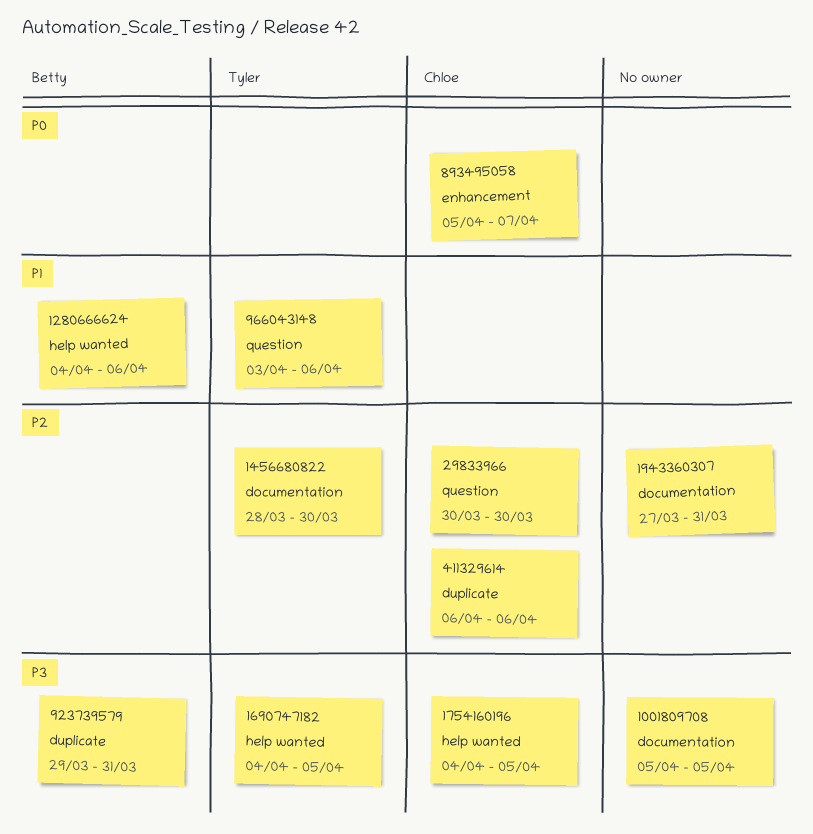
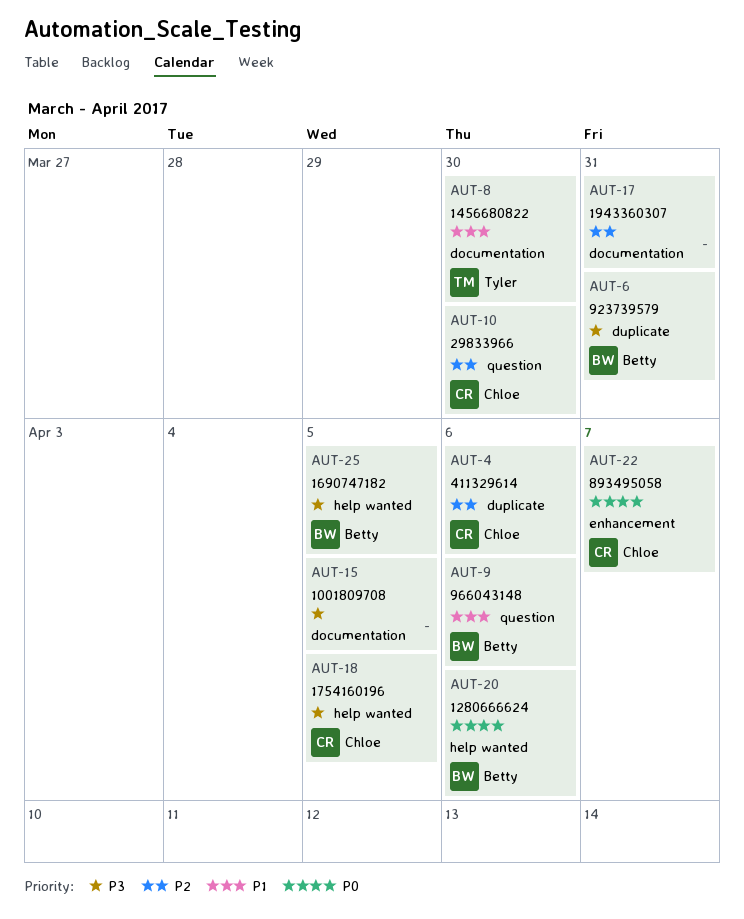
1280666624, priority: P1 -> P0
1456680822, priority: P2 -> P1
1690747182, owner: Tyler -> Betty
966043148, owner: Tyler -> Betty

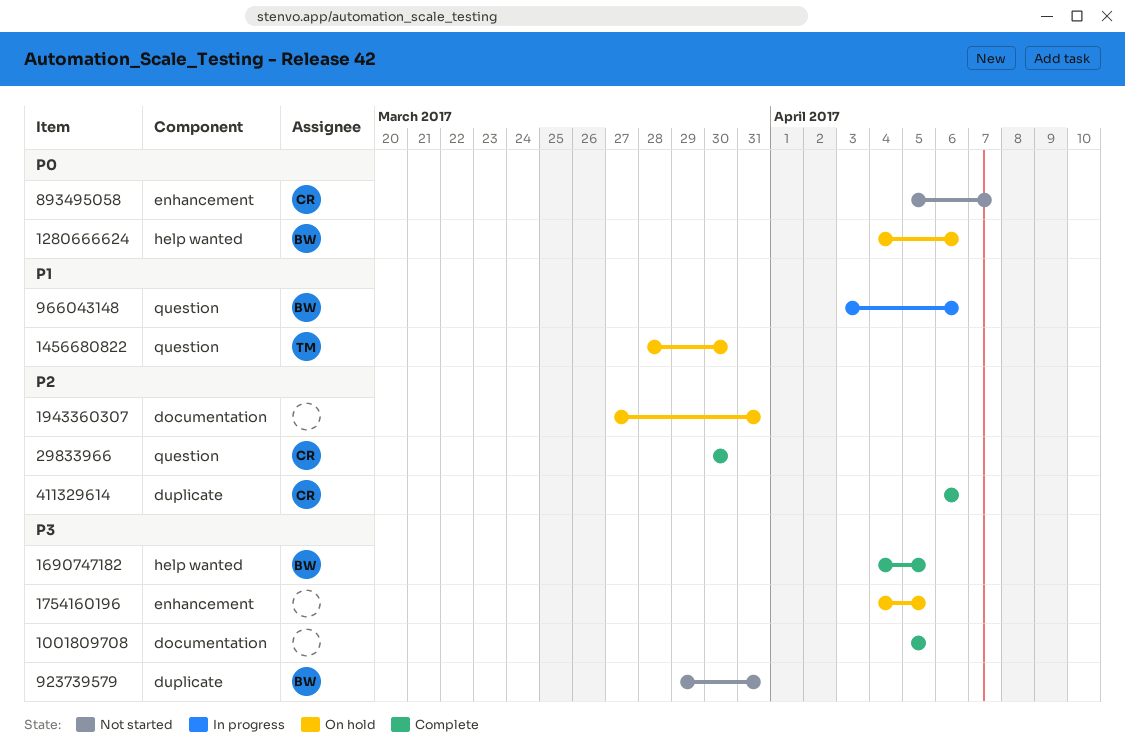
1456680822, label: documentation -> question
1754160196, owner: Chloe -> none
1754160196, label: help wanted -> enhancement

